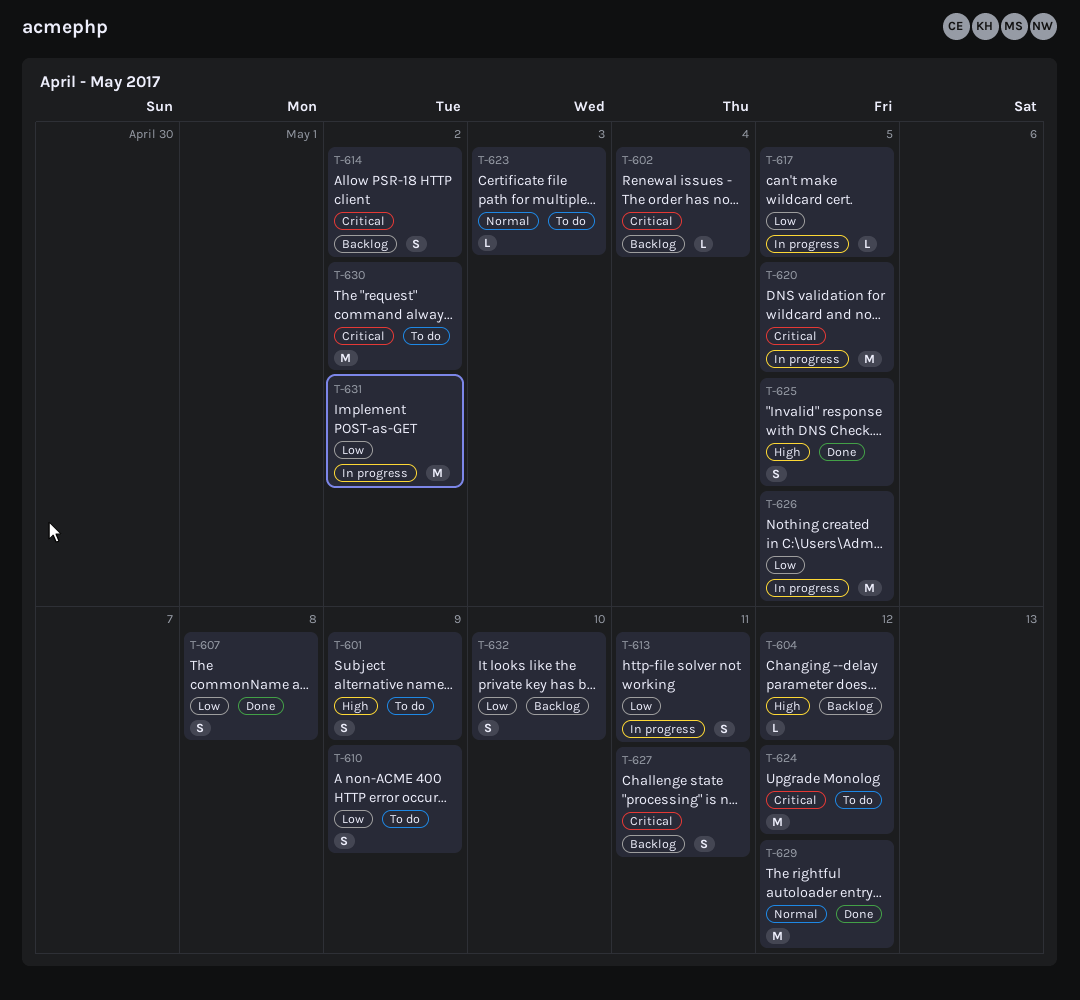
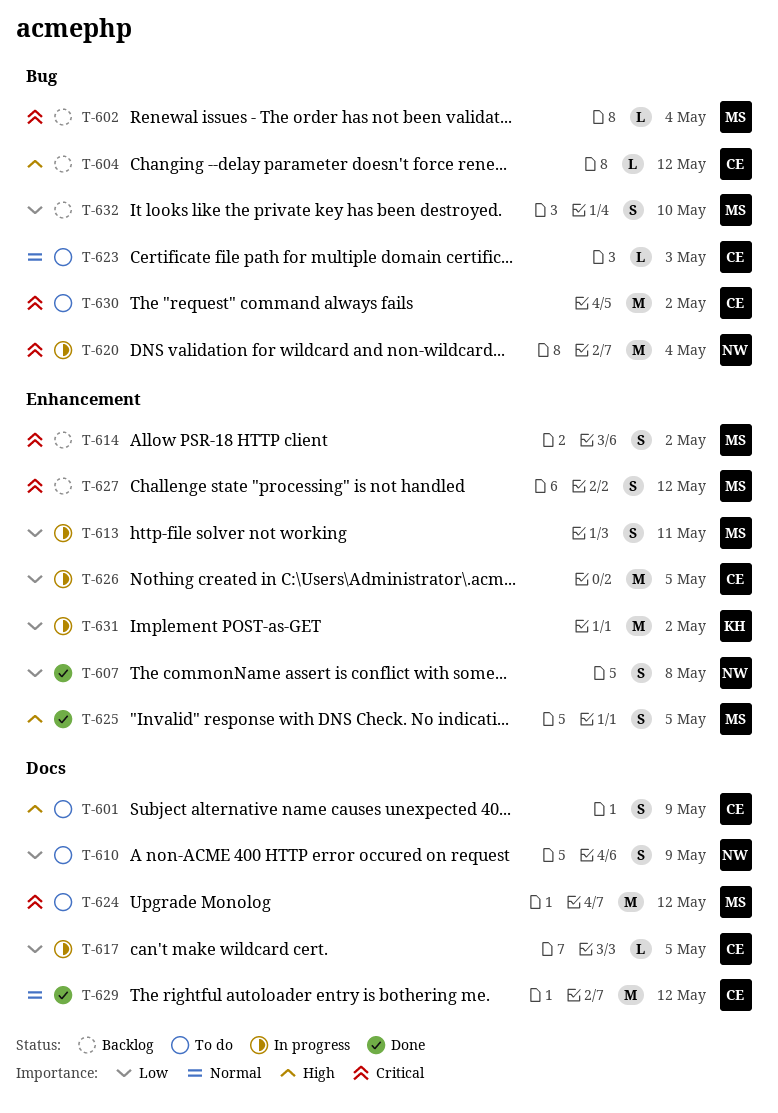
T-620, due: May 5 -> May 4
T-627, due: May 11 -> May 12

